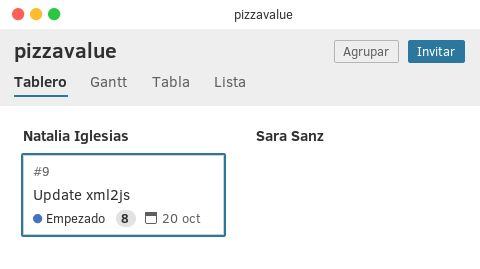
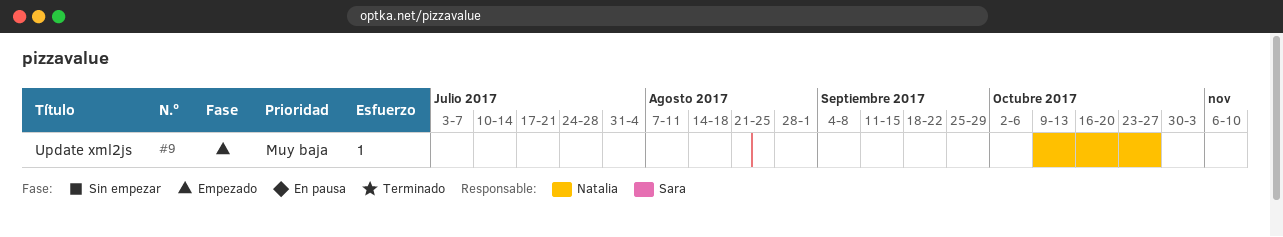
#9, estimate: 8 -> 1
#9, due: Oct 20 -> Oct 27

